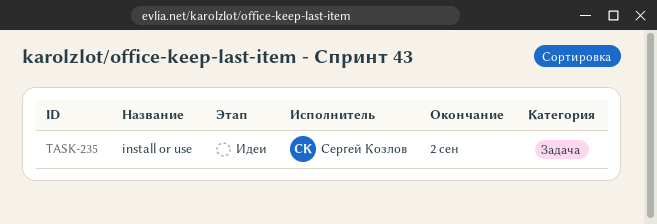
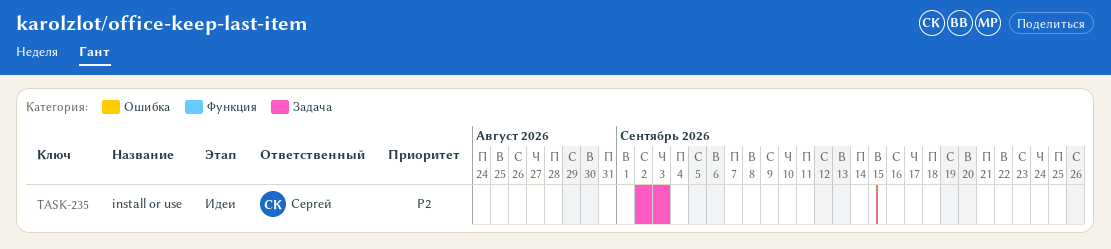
TASK-235, due: Sep 2 -> Sep 3

